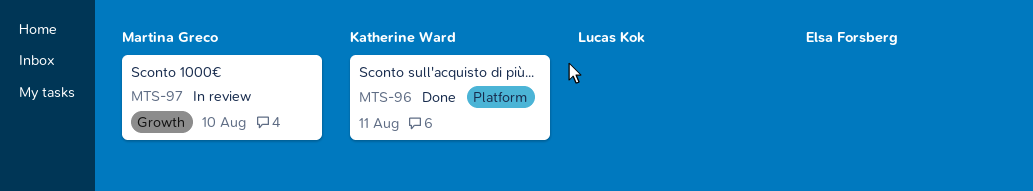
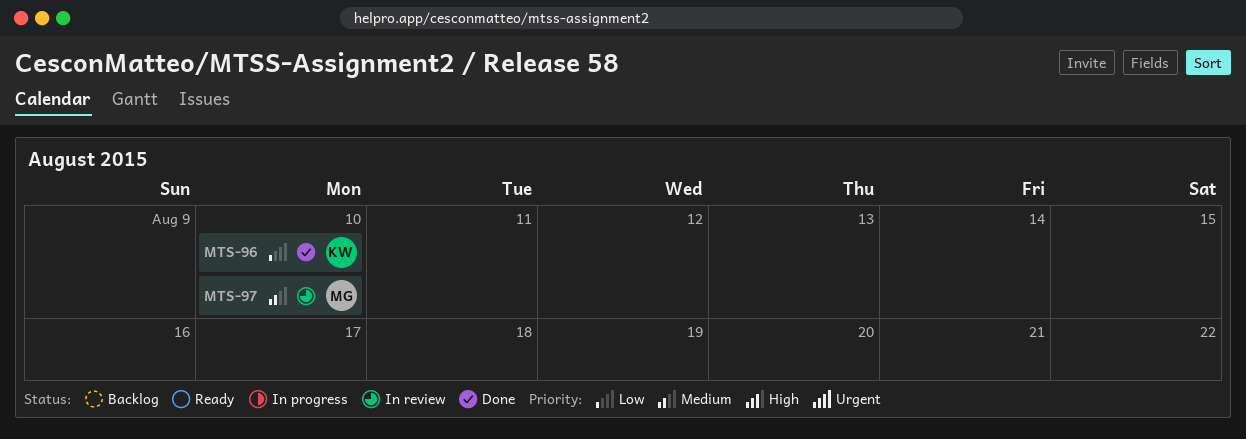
MTS-96, due: Aug 11 -> Aug 10

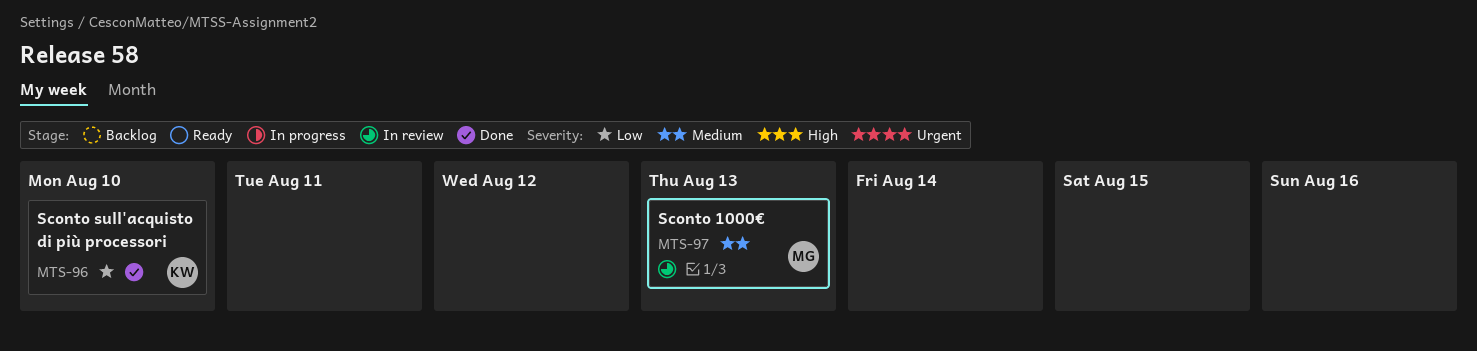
MTS-97, due: Aug 10 -> Aug 13

